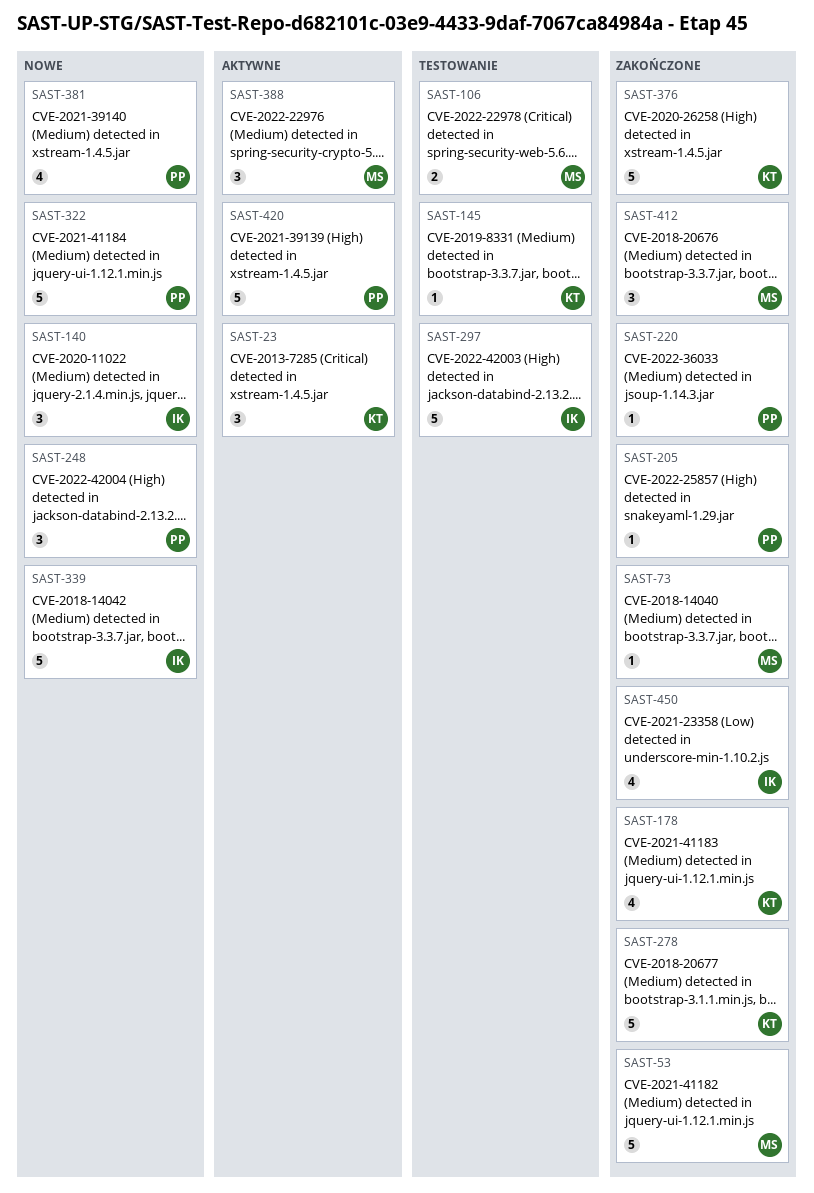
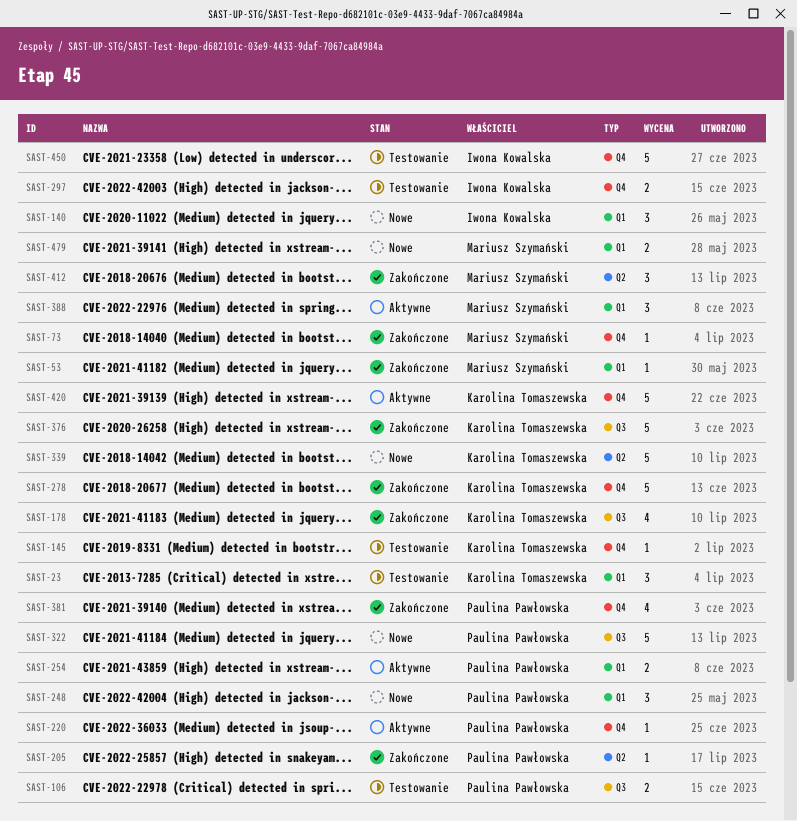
SAST-23, status: Aktywne -> Testowanie
SAST-53, estimate: 5 -> 1
SAST-106, owner: Mariusz Szymański -> Paulina Pawłowska
SAST-220, status: Zakończone -> Aktywne
SAST-254: none -> present
SAST-297, estimate: 5 -> 2
SAST-339, owner: Iwona Kowalska -> Karolina Tomaszewska
SAST-381, status: Nowe -> Zakończone
SAST-420, owner: Paulina Pawłowska -> Karolina Tomaszewska
SAST-450, status: Zakończone -> Testowanie
SAST-450, estimate: 4 -> 5
SAST-479: none -> present

